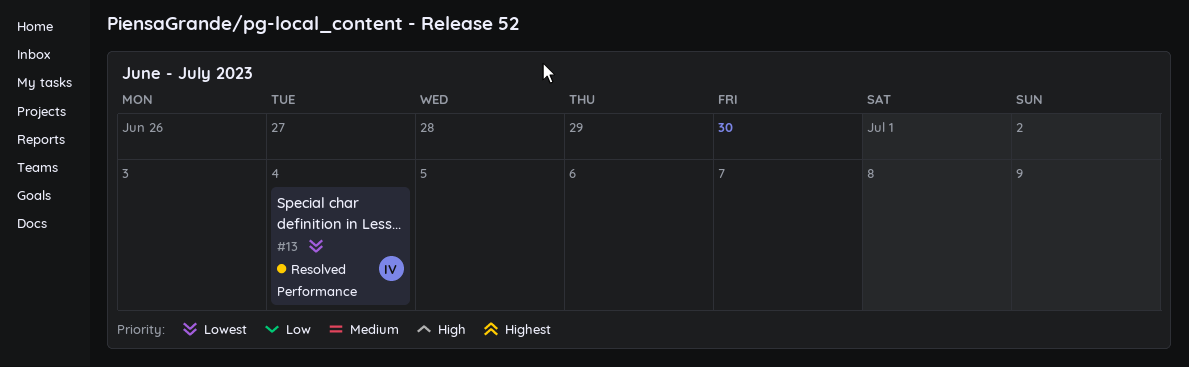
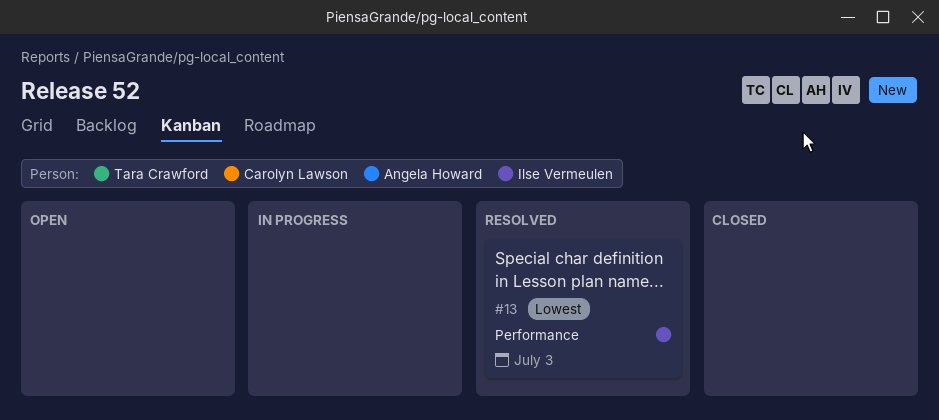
#13, due: Jul 4 -> Jul 3

